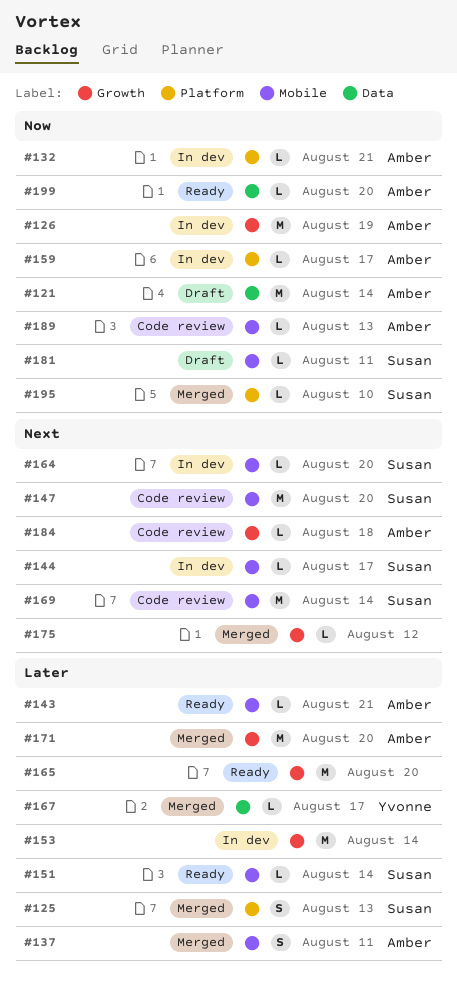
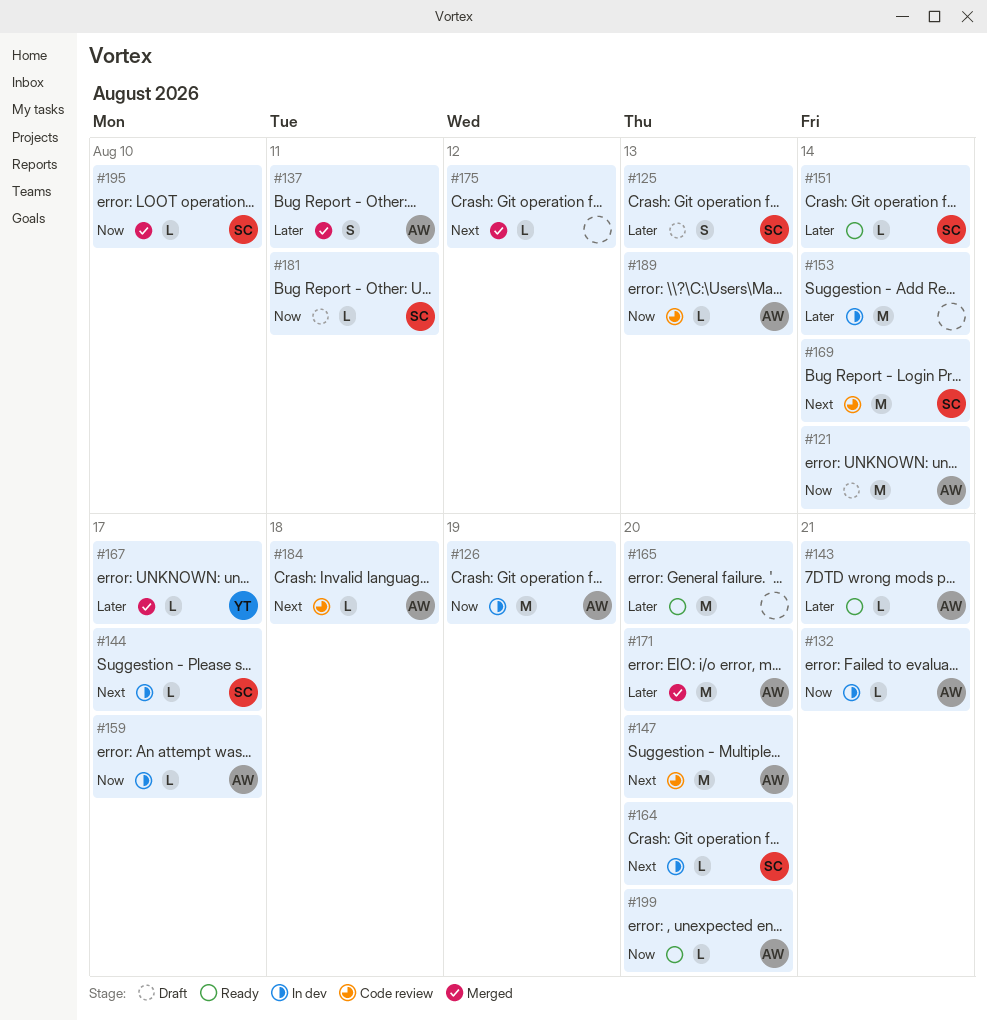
#125, status: Merged -> Draft
#147, owner: Susan -> Amber

